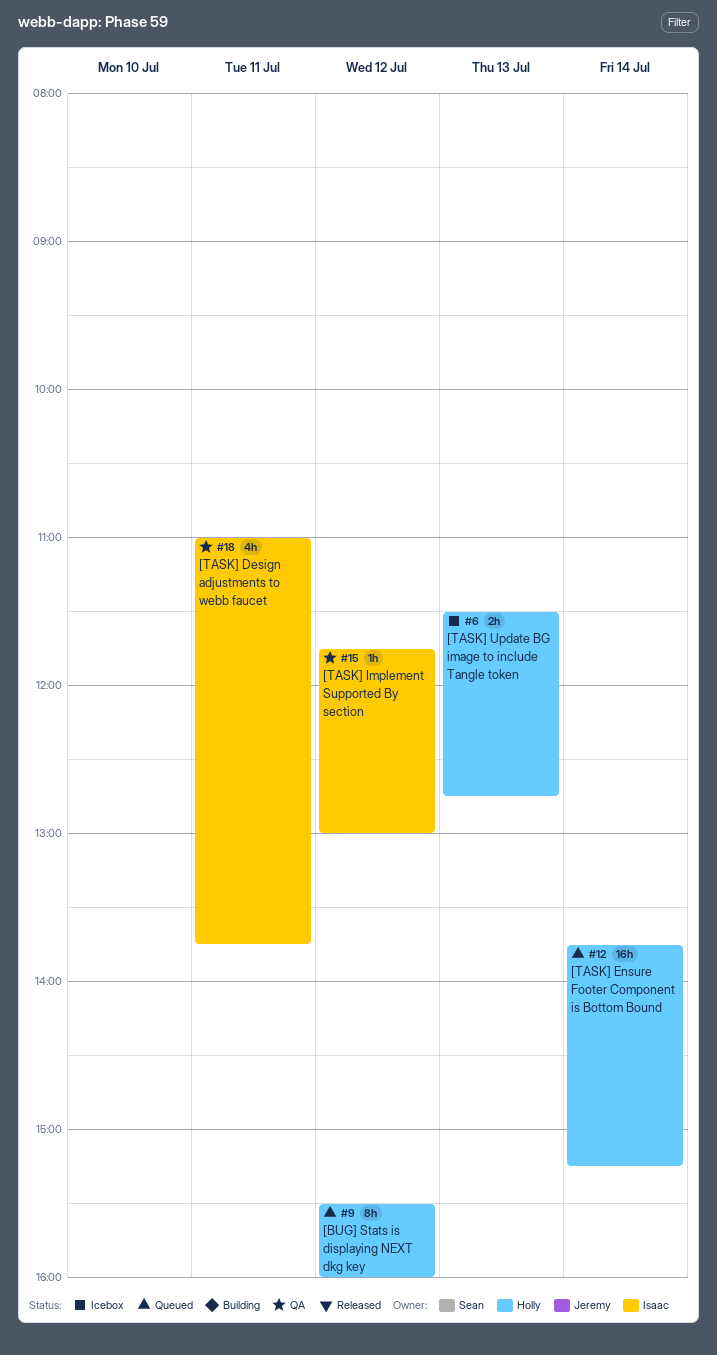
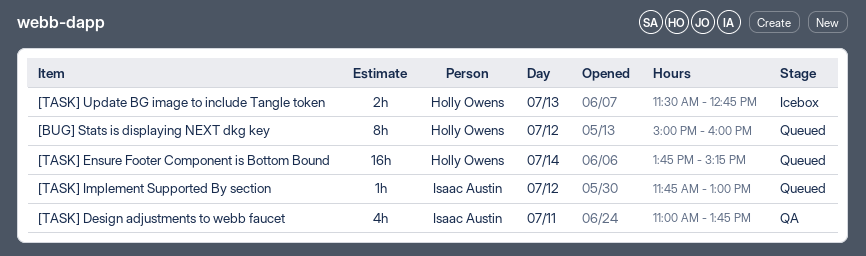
[BUG] Stats is displaying NEXT dkg key, begins: 15:30 -> 15:00
[TASK] Implement Supported By section, status: QA -> Queued

